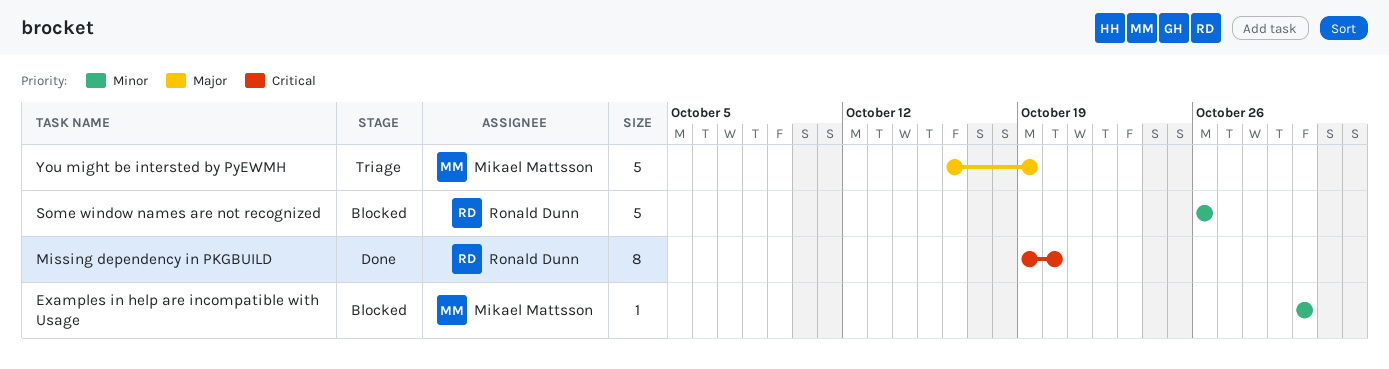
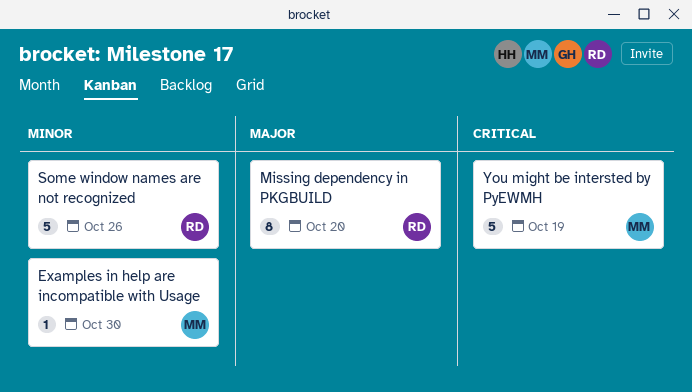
Missing dependency in PKGBUILD, priority: Critical -> Major
You might be intersted by PyEWMH, priority: Major -> Critical

